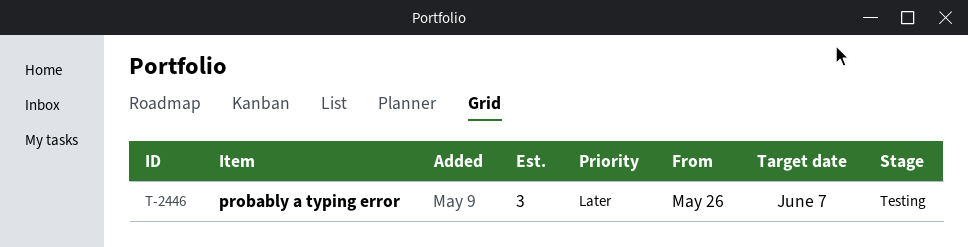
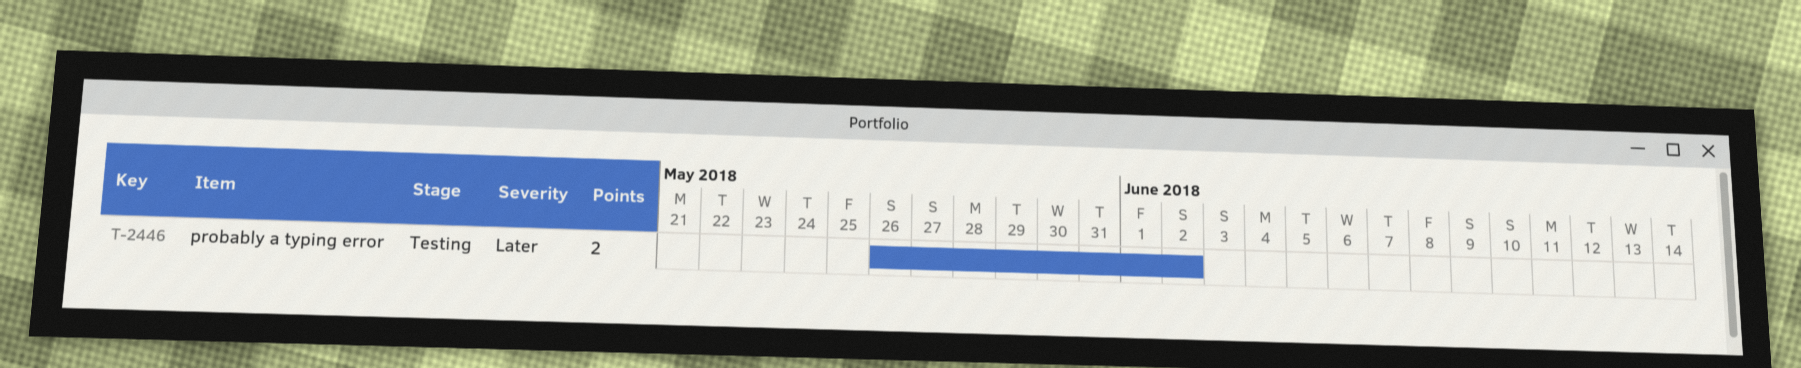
T-2446, estimate: 3 -> 2
T-2446, due: Jun 7 -> Jun 2

